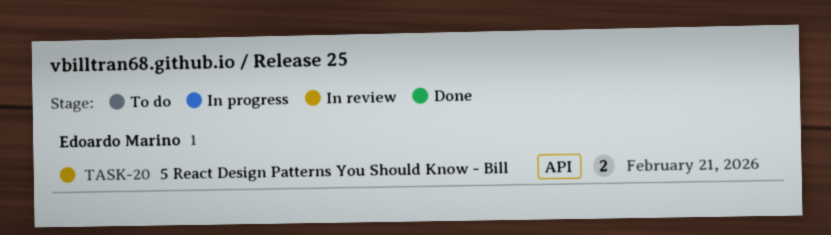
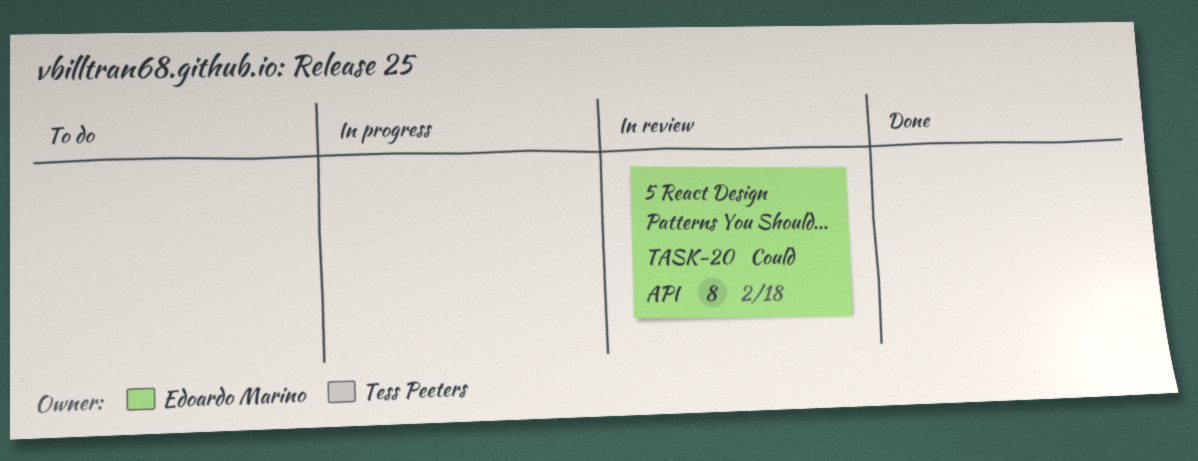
TASK-20, estimate: 2 -> 8
TASK-20, due: Feb 21 -> Feb 18

